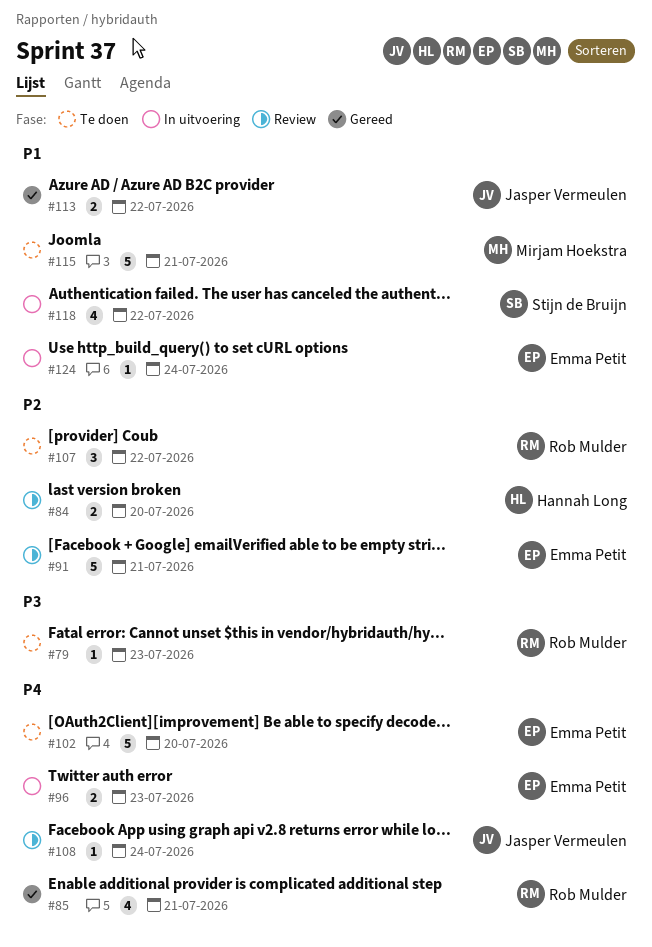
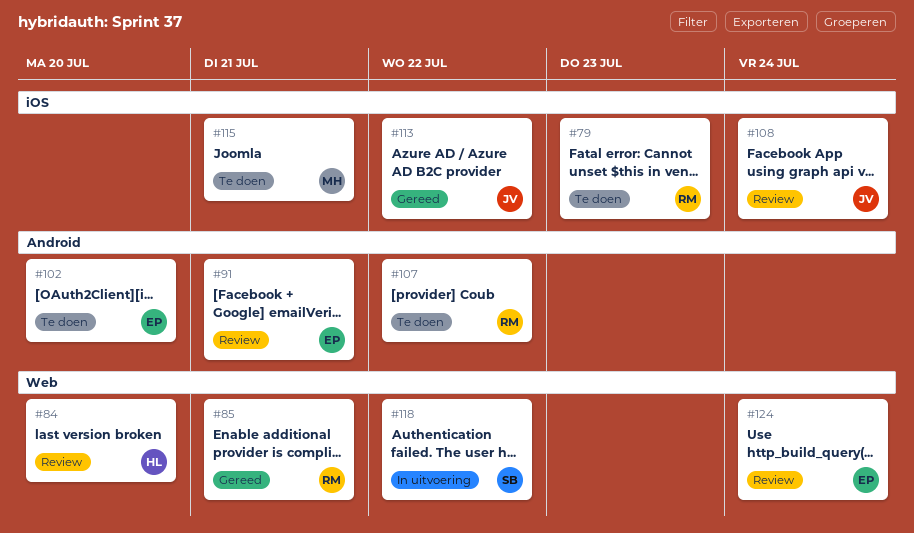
#96: present -> none
#124, status: In uitvoering -> Review

